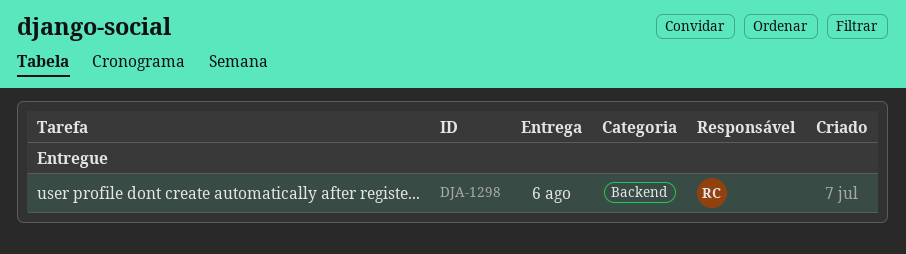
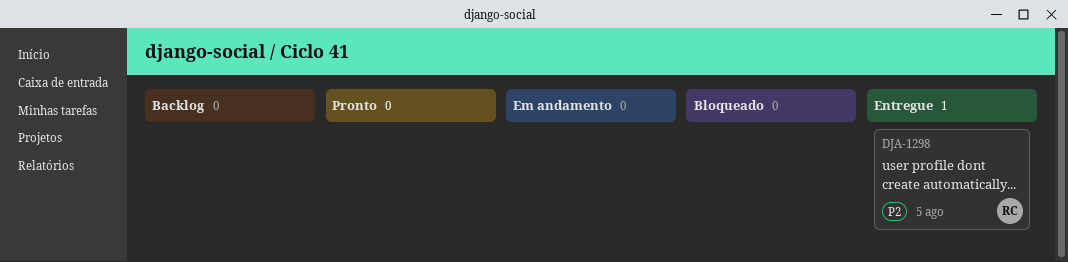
DJA-1298, due: Aug 6 -> Aug 5

